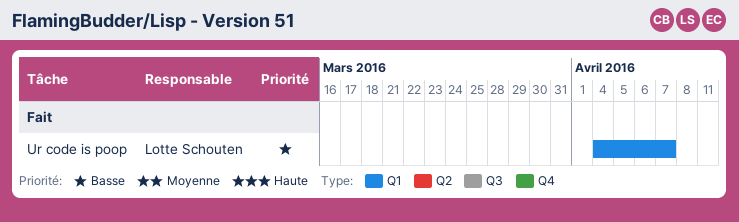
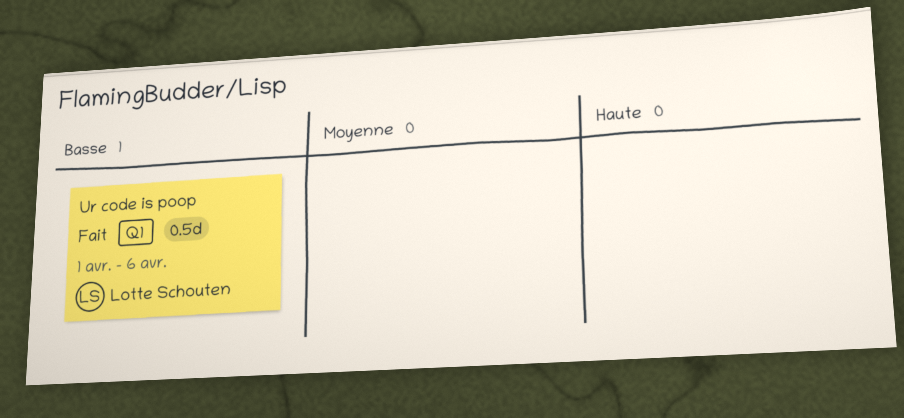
Ur code is poop, start: Apr 4 -> Apr 1
Ur code is poop, due: Apr 7 -> Apr 6

